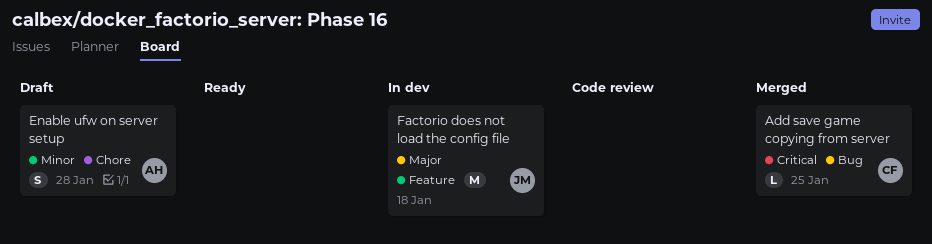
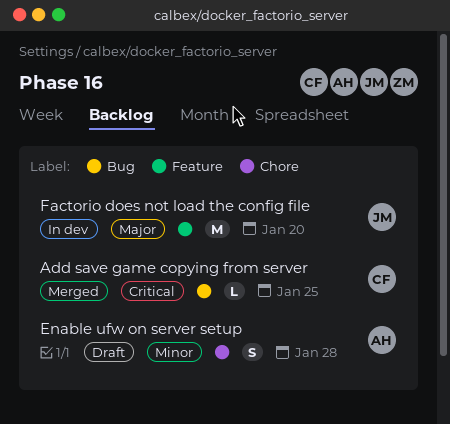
Factorio does not load the config file, due: Jan 18 -> Jan 20

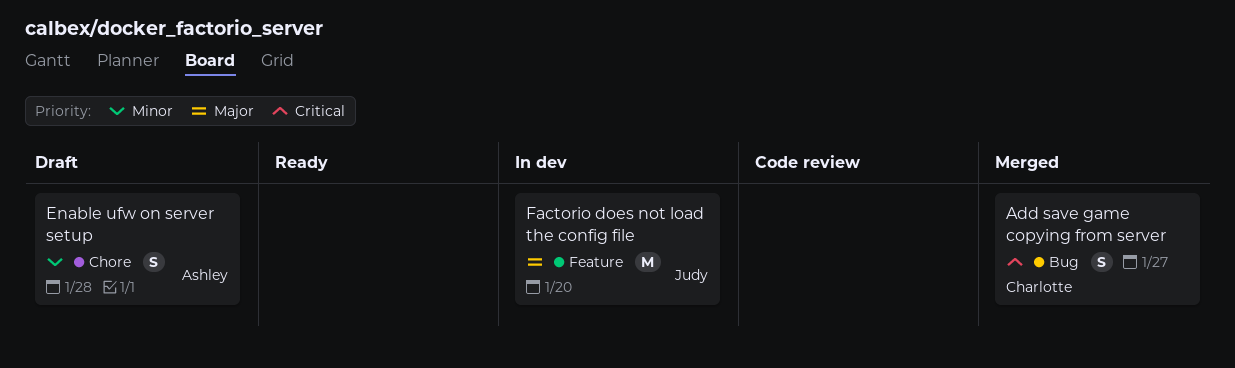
Add save game copying from server, estimate: L -> S
Add save game copying from server, due: Jan 25 -> Jan 27

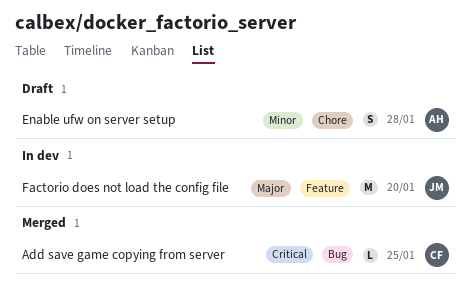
Add save game copying from server, estimate: S -> L
Add save game copying from server, due: Jan 27 -> Jan 25

